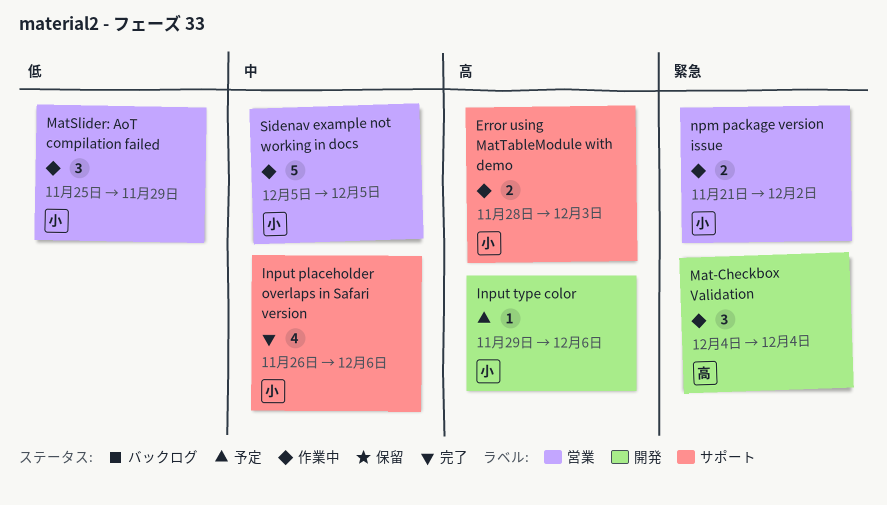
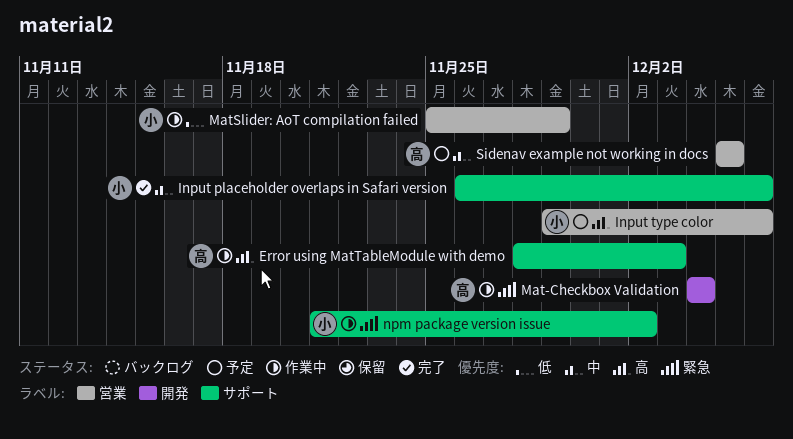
Error using MatTableModule with demo, owner: 小 -> 高
Input type color, label: 開発 -> 営業
npm package version issue, label: 営業 -> サポート
Sidenav example not working in docs, status: 作業中 -> 予定
Sidenav example not working in docs, owner: 小 -> 高

